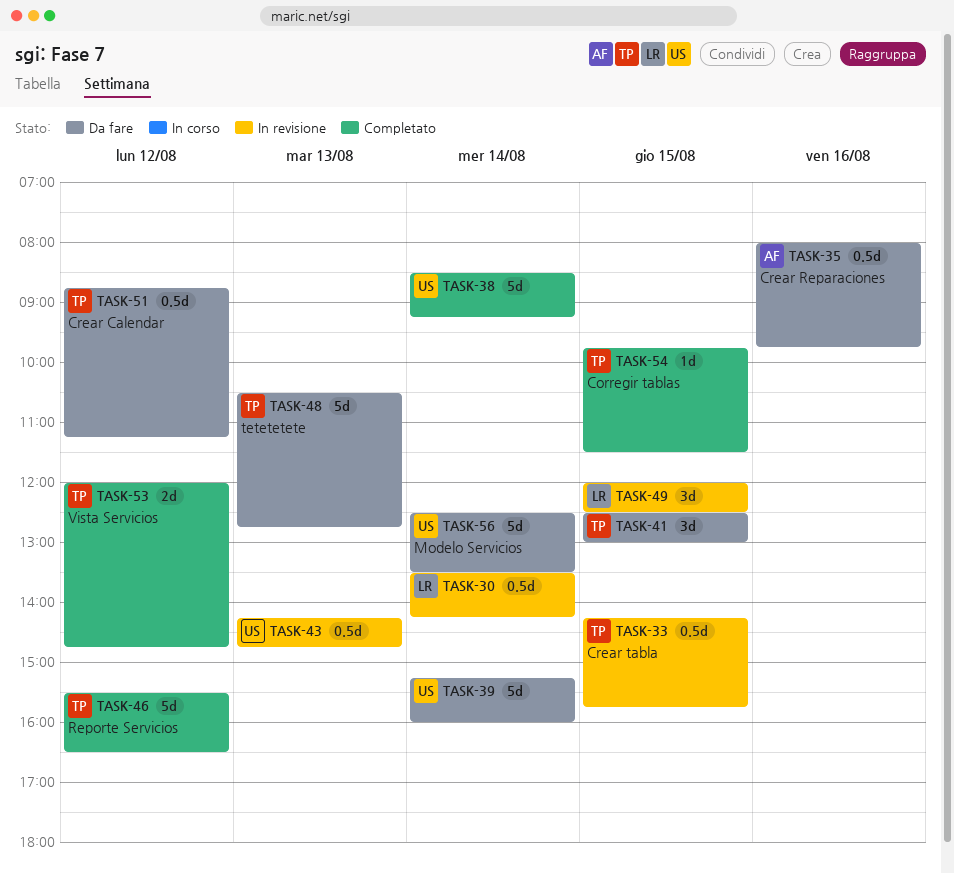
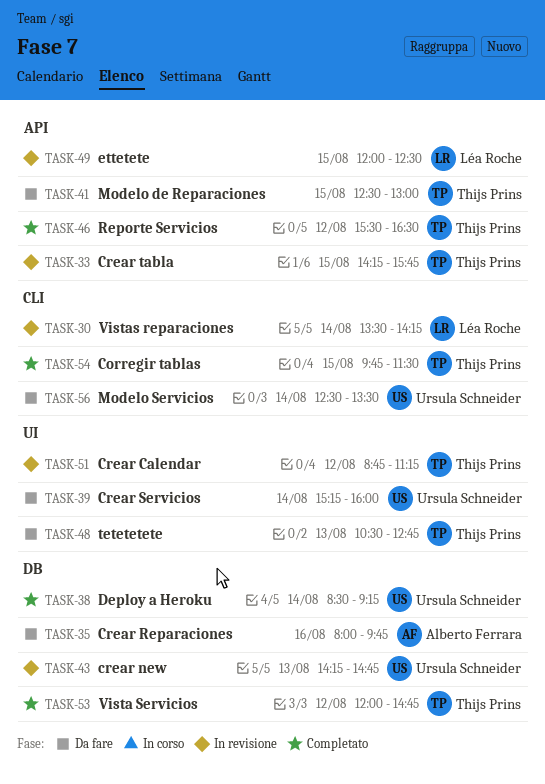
TASK-51, status: Da fare -> In revisione

